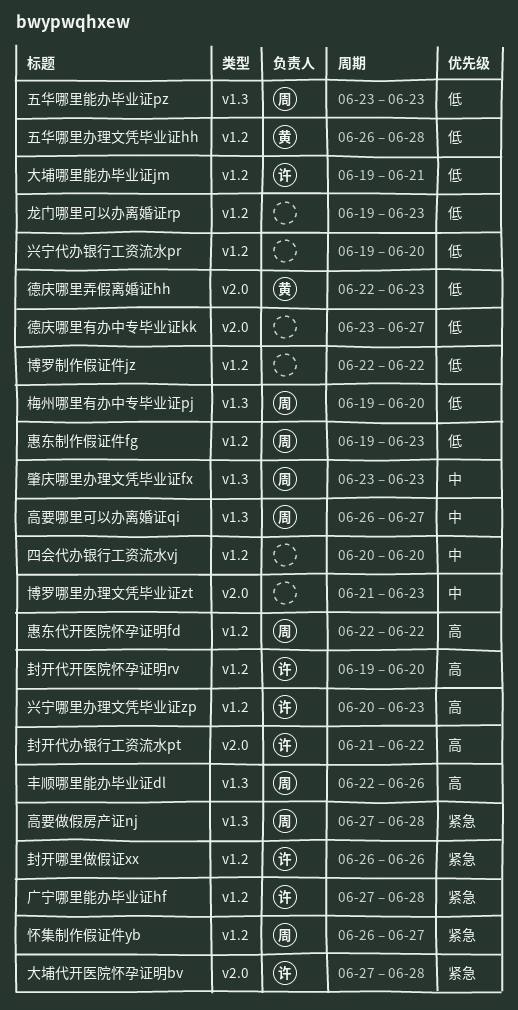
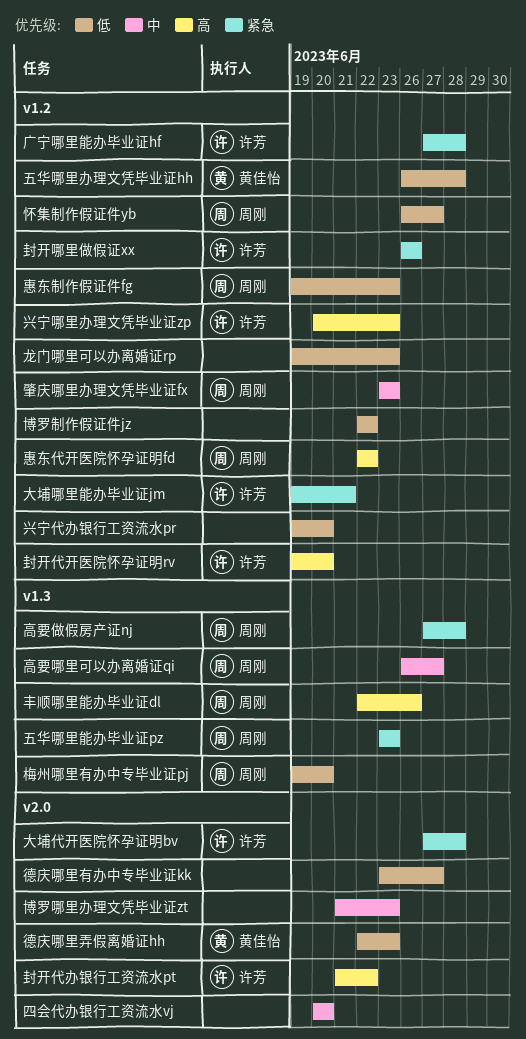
五华哪里能办毕业证pz, priority: 低 -> 紧急
四会代办银行工资流水vj, label: v1.2 -> v2.0
大埔哪里能办毕业证jm, priority: 低 -> 紧急
怀集制作假证件yb, priority: 紧急 -> 低
肇庆哪里办理文凭毕业证fx, label: v1.3 -> v1.2

